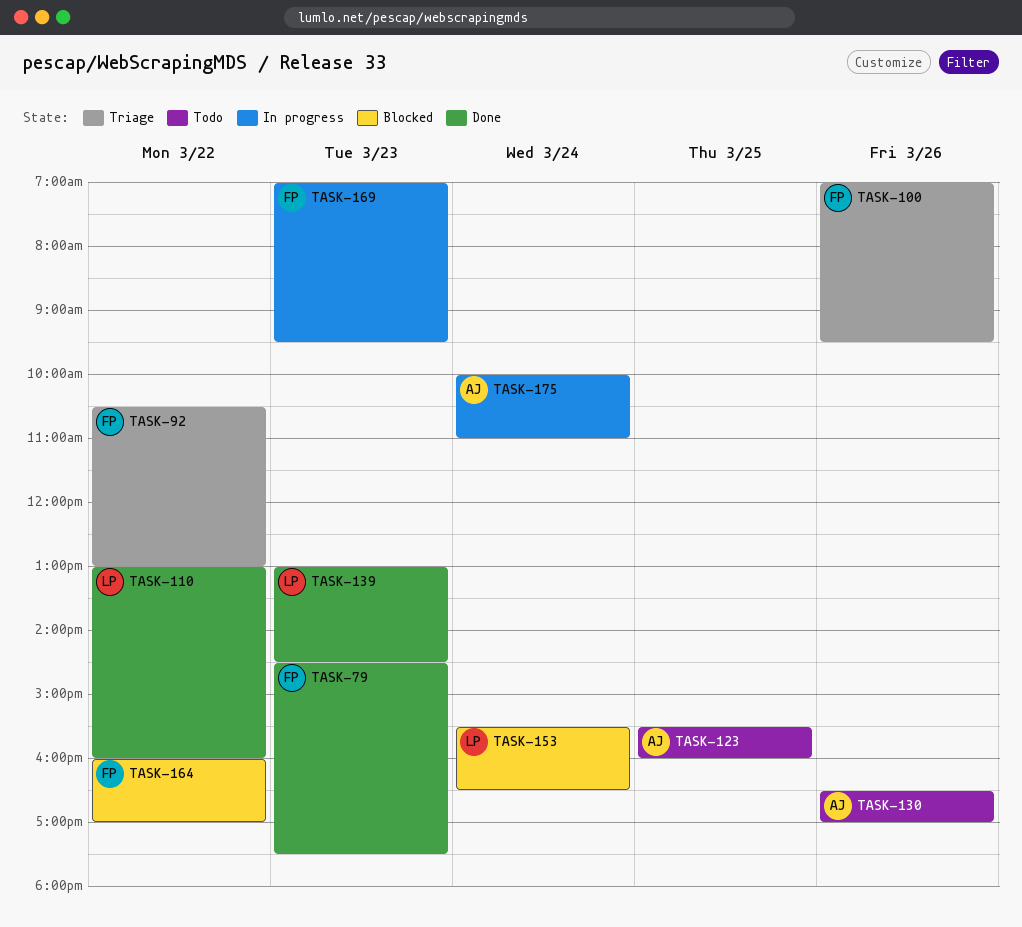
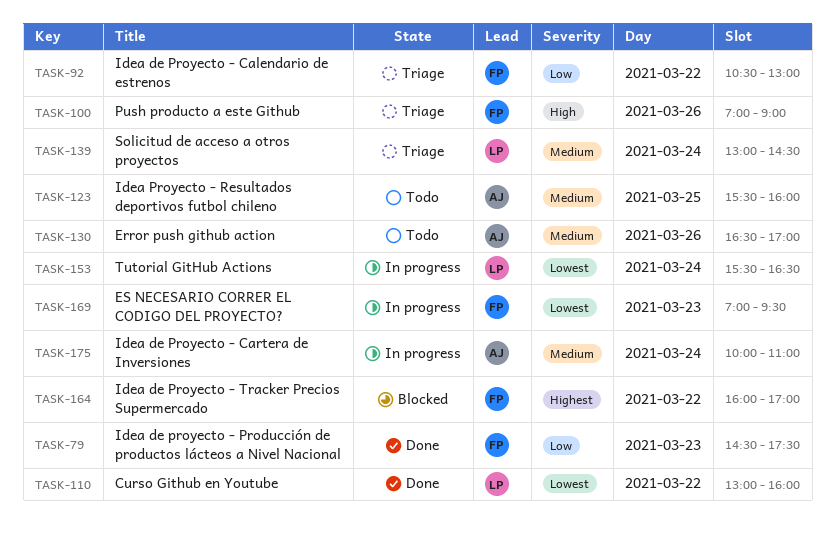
TASK-100, ends: 09:30 -> 09:00
TASK-139, status: Done -> Triage
TASK-139, day: Mar 23 -> Mar 24
TASK-153, status: Blocked -> In progress

